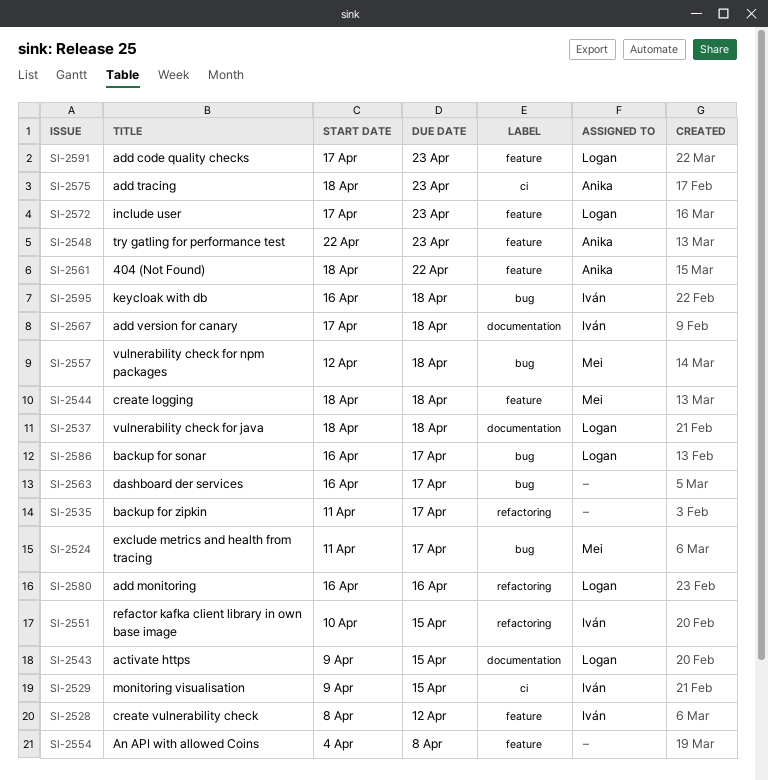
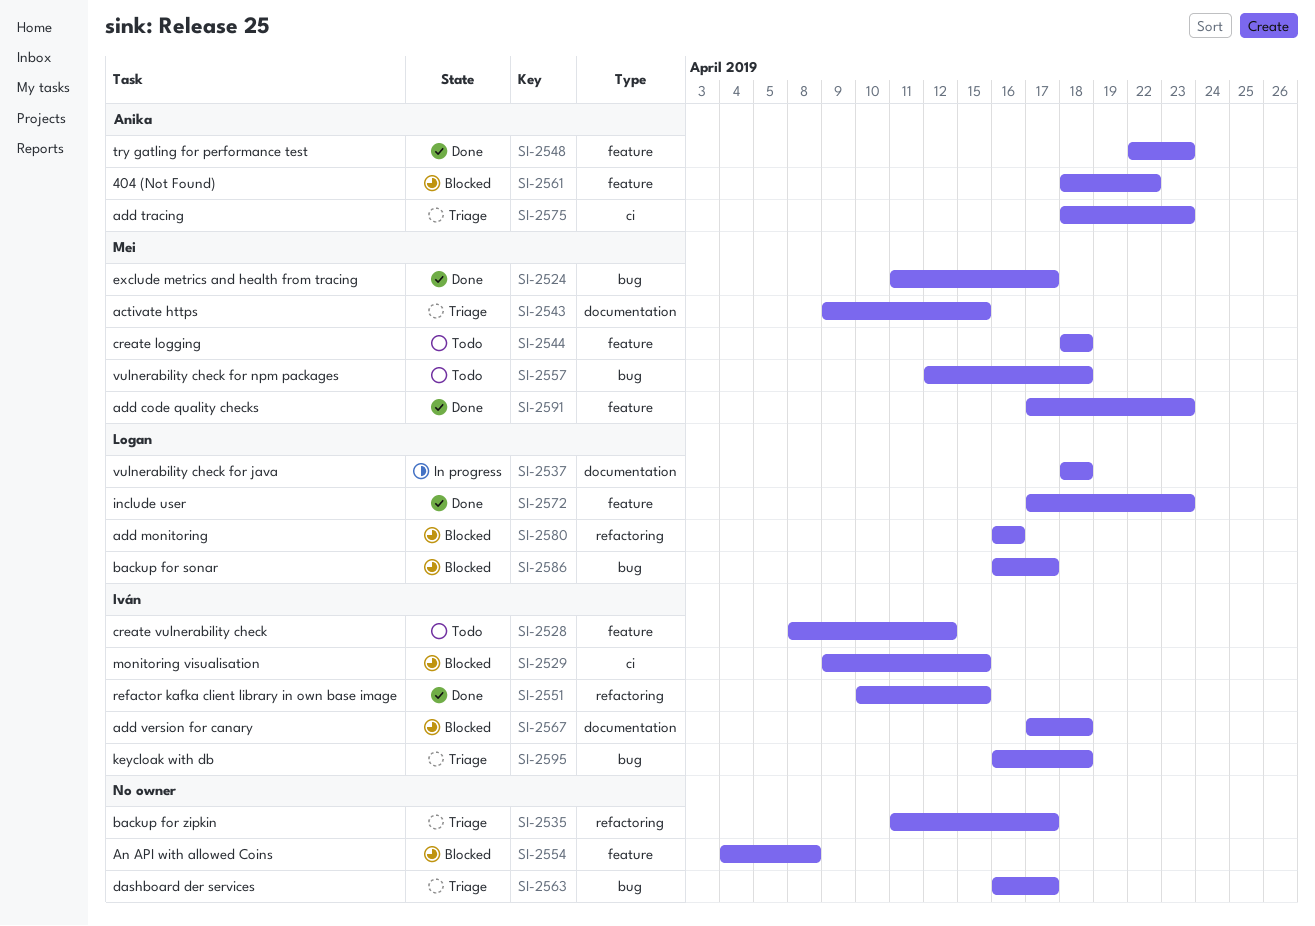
SI-2543, owner: Logan -> Mei
SI-2591, owner: Logan -> Mei

